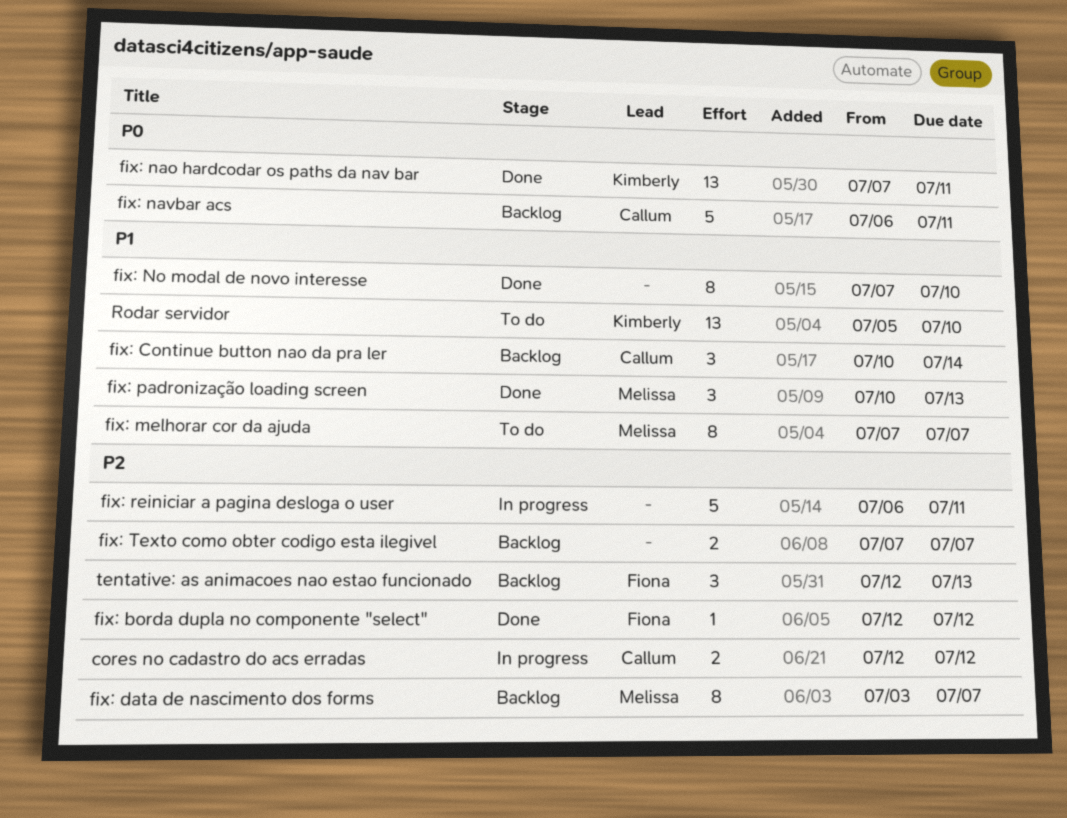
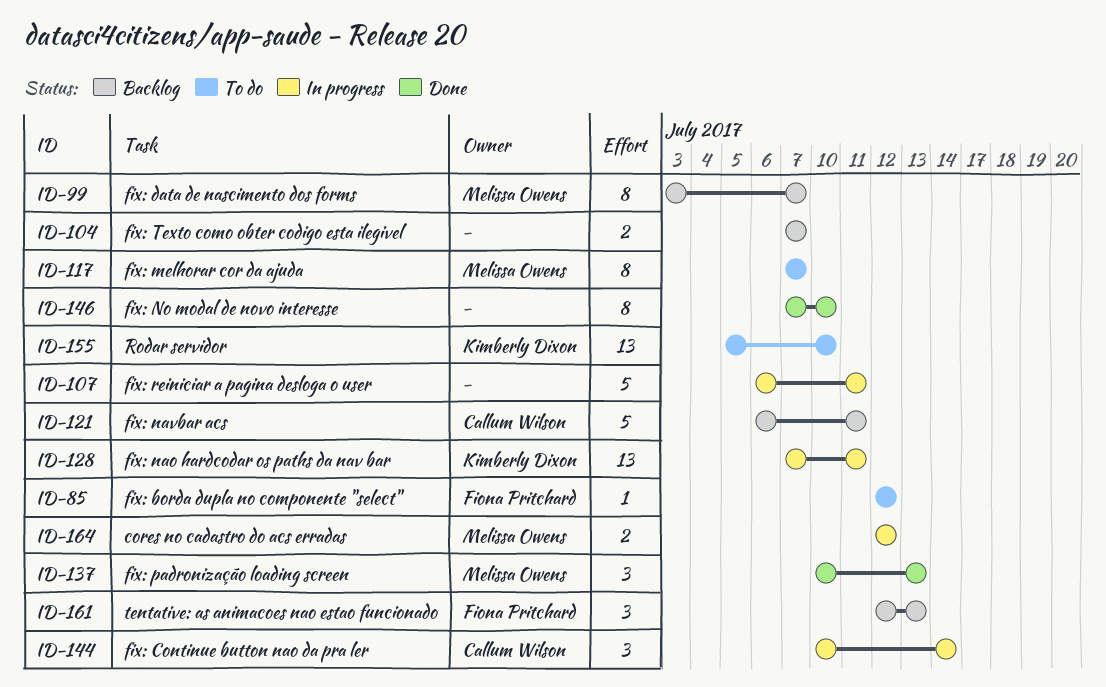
cores no cadastro do acs erradas, owner: Callum Wilson -> Melissa Owens
fix: borda dupla no componente "select", status: Done -> To do
fix: Continue button nao da pra ler, status: Backlog -> In progress
fix: nao hardcodar os paths da nav bar, status: Done -> In progress

